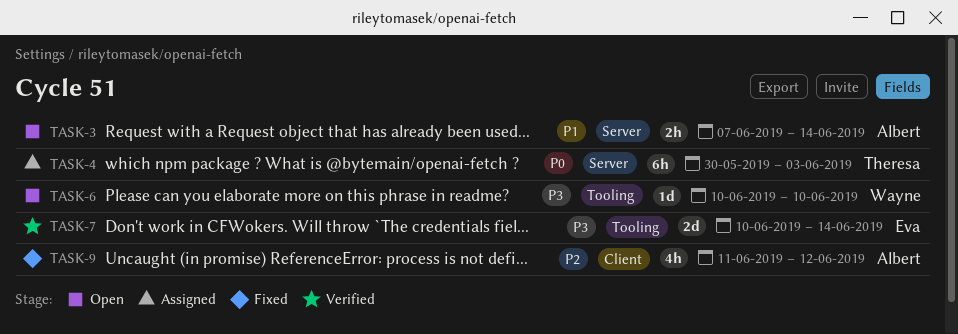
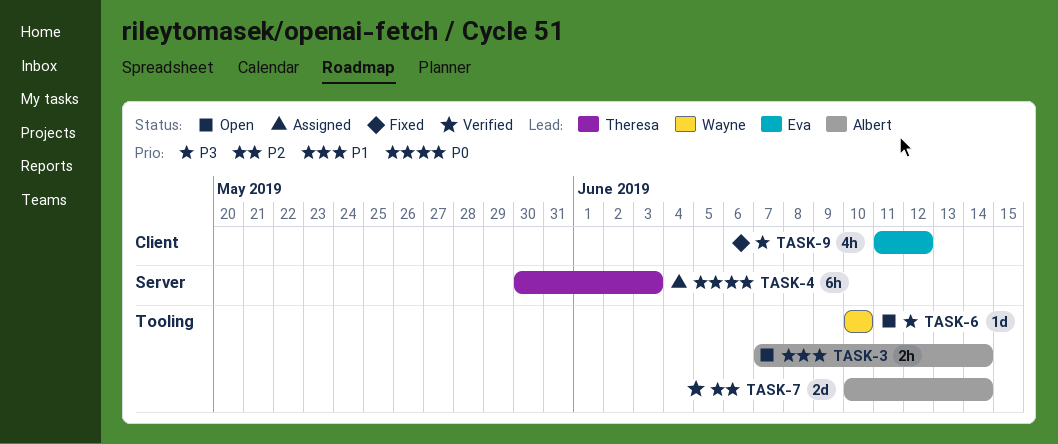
TASK-3, label: Server -> Tooling
TASK-7, owner: Eva -> Albert
TASK-7, priority: P3 -> P2
TASK-9, owner: Albert -> Eva
TASK-9, priority: P2 -> P3

